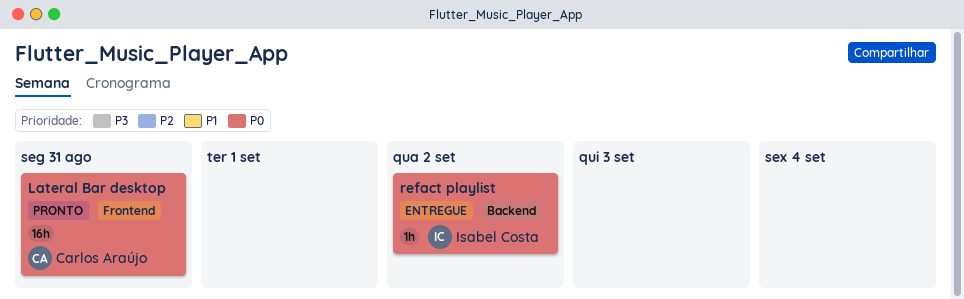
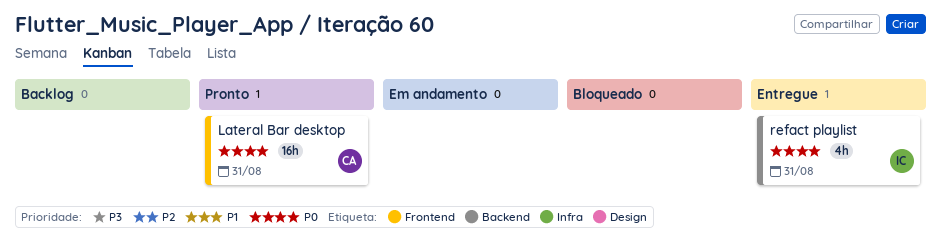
refact playlist, estimate: 1h -> 4h
refact playlist, due: Sep 2 -> Aug 31

